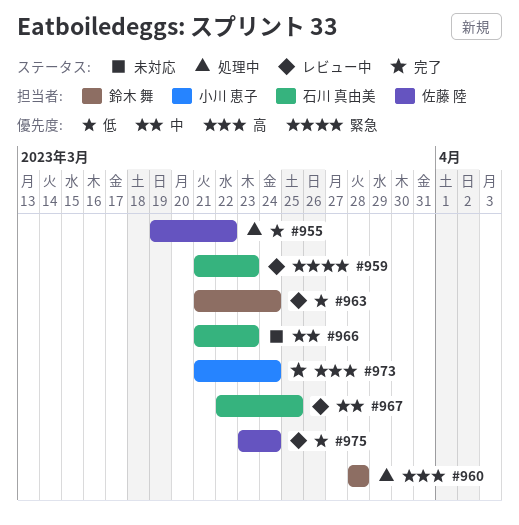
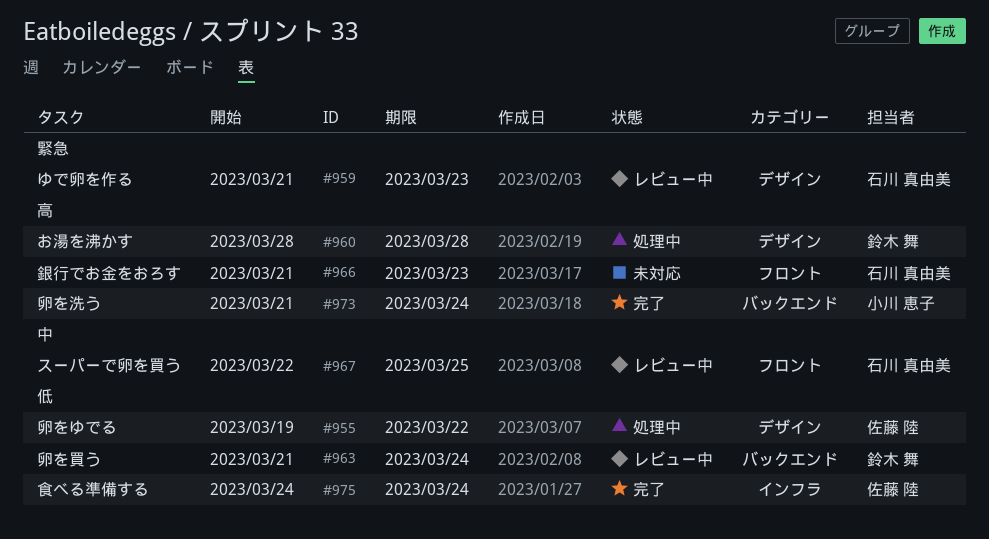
#966, priority: 中 -> 高
#975, status: レビュー中 -> 完了
#975, start: Mar 23 -> Mar 24

